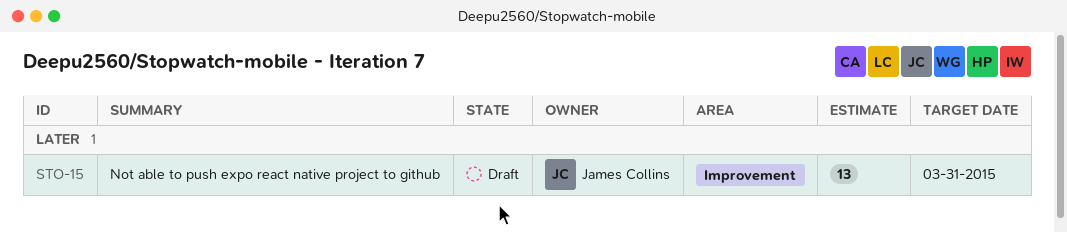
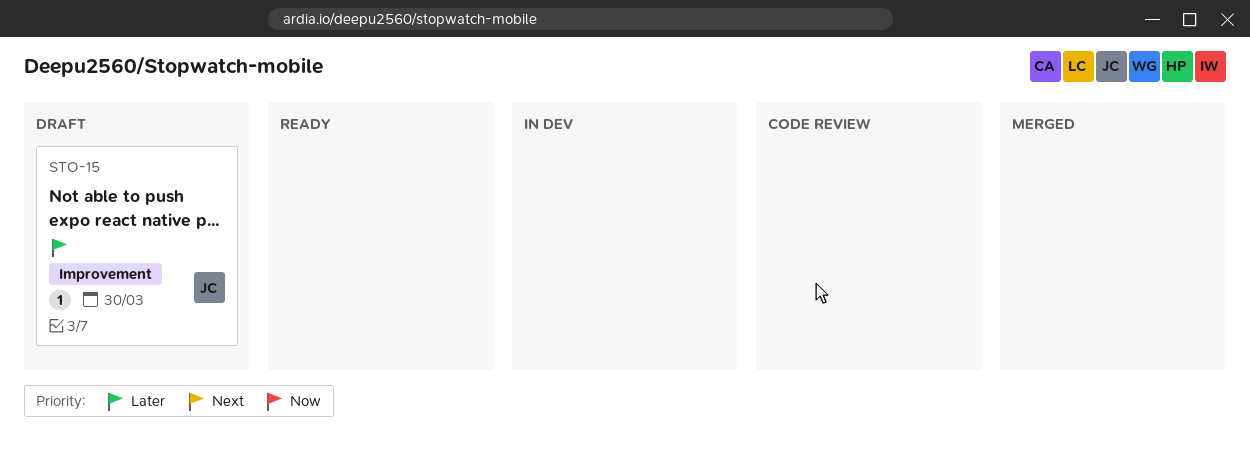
STO-15, estimate: 13 -> 1
STO-15, due: Mar 31 -> Mar 30

